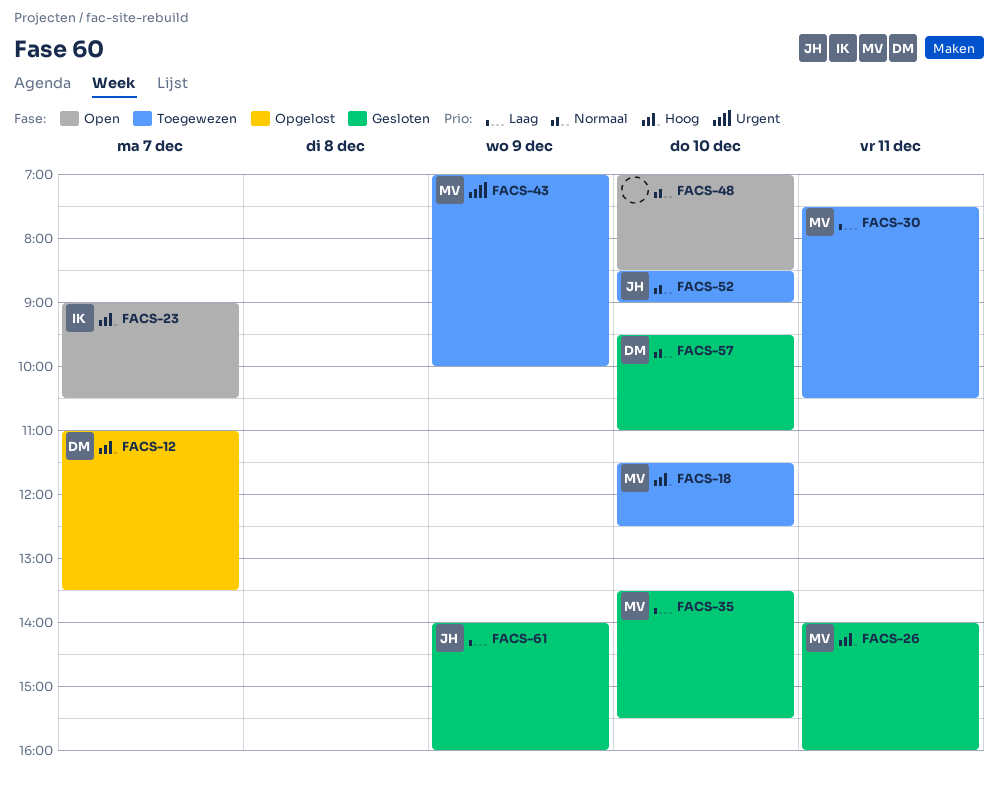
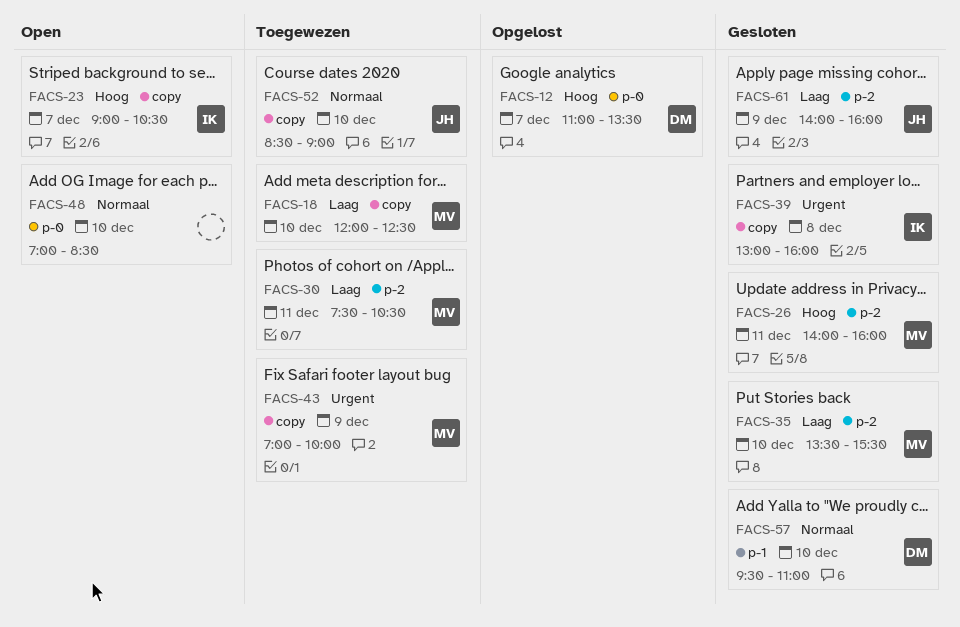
FACS-18, priority: Hoog -> Laag
FACS-18, begins: 11:30 -> 12:00
FACS-39: none -> present

